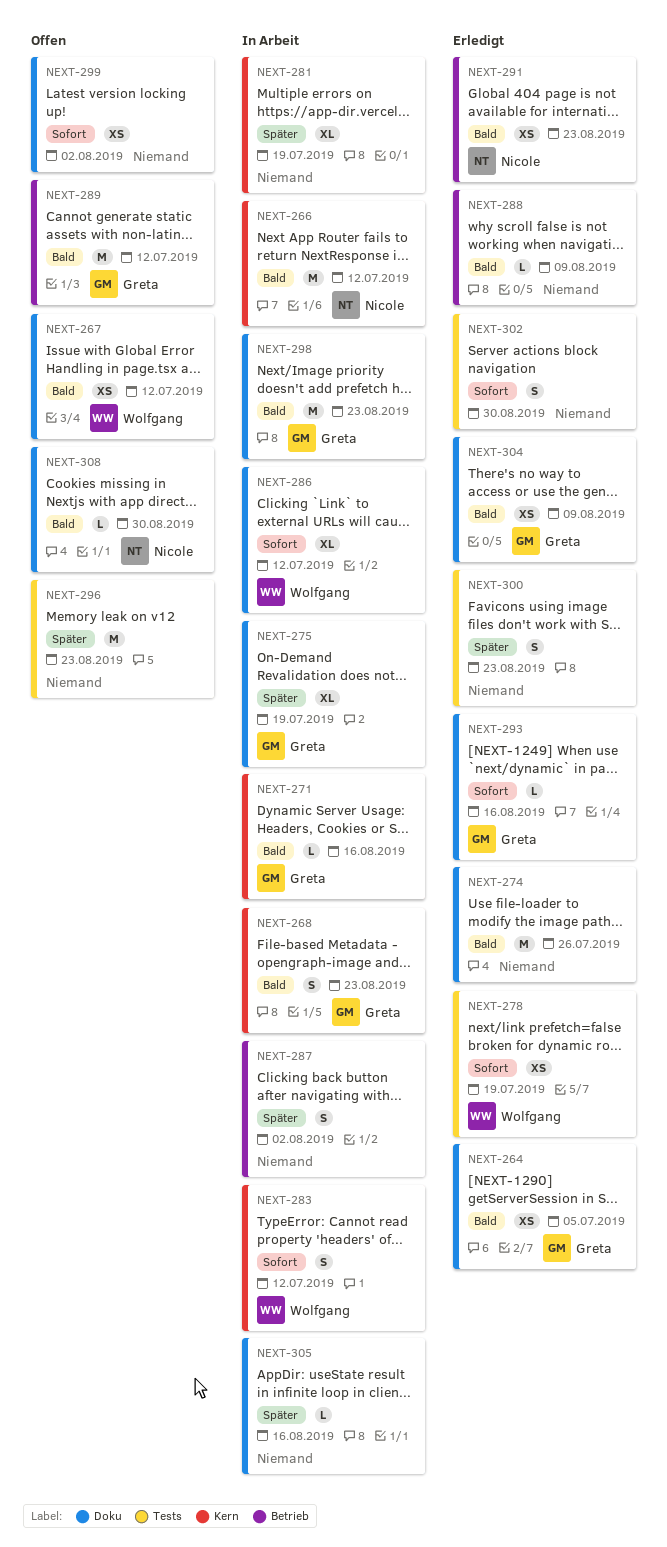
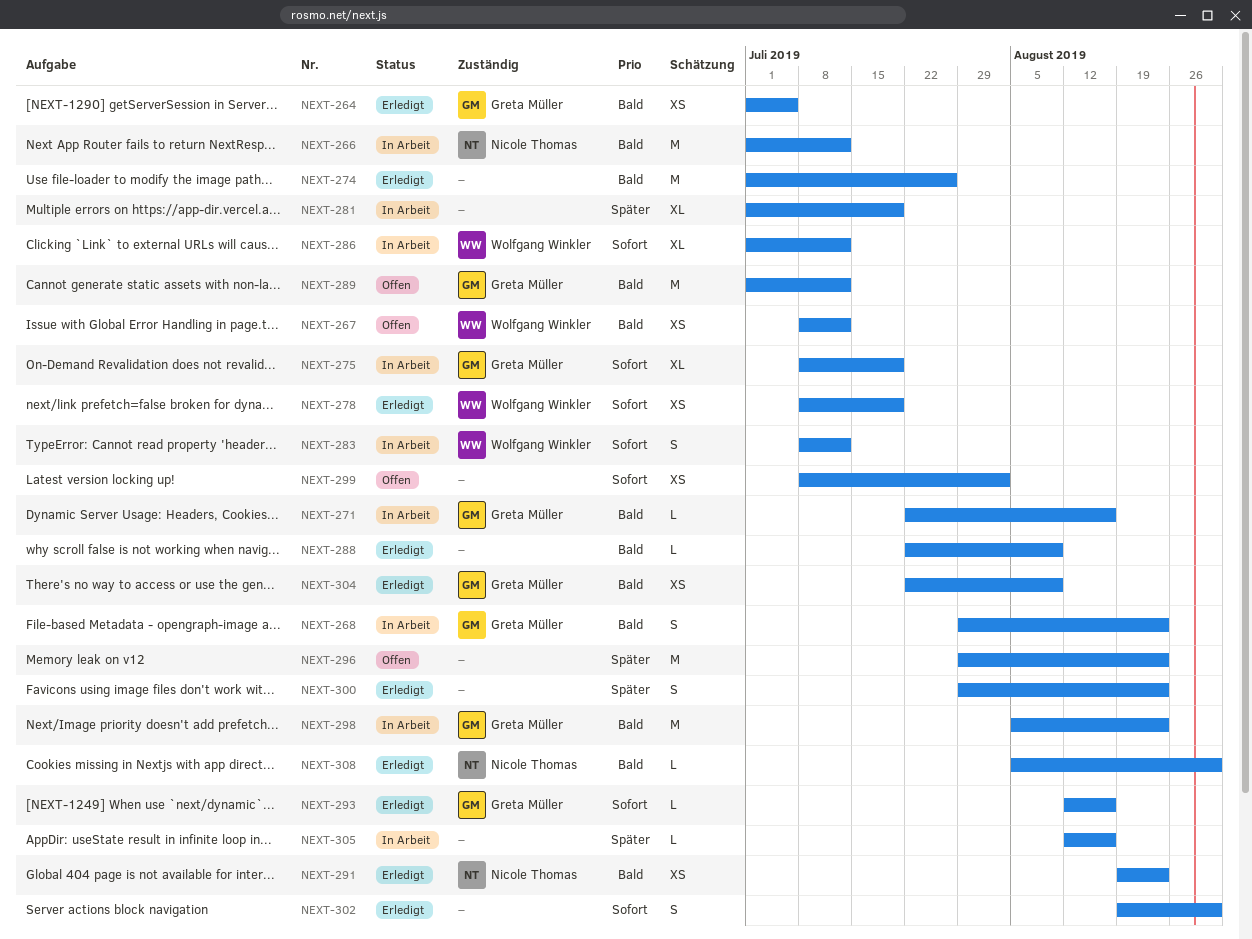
NEXT-275, priority: Später -> Sofort
NEXT-287: present -> none
NEXT-308, status: Offen -> Erledigt

